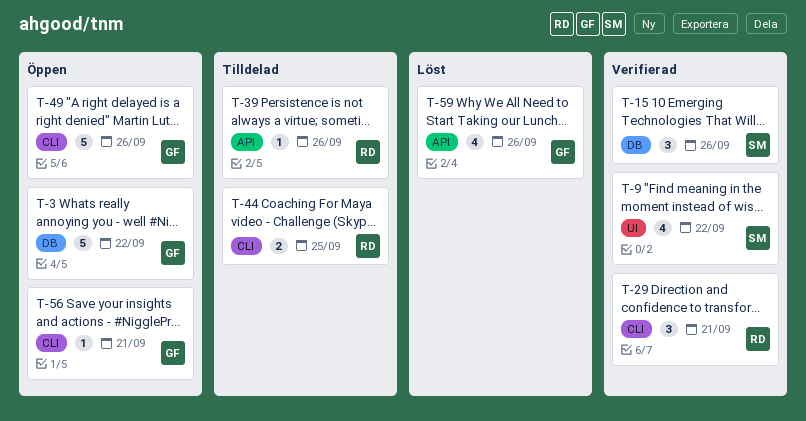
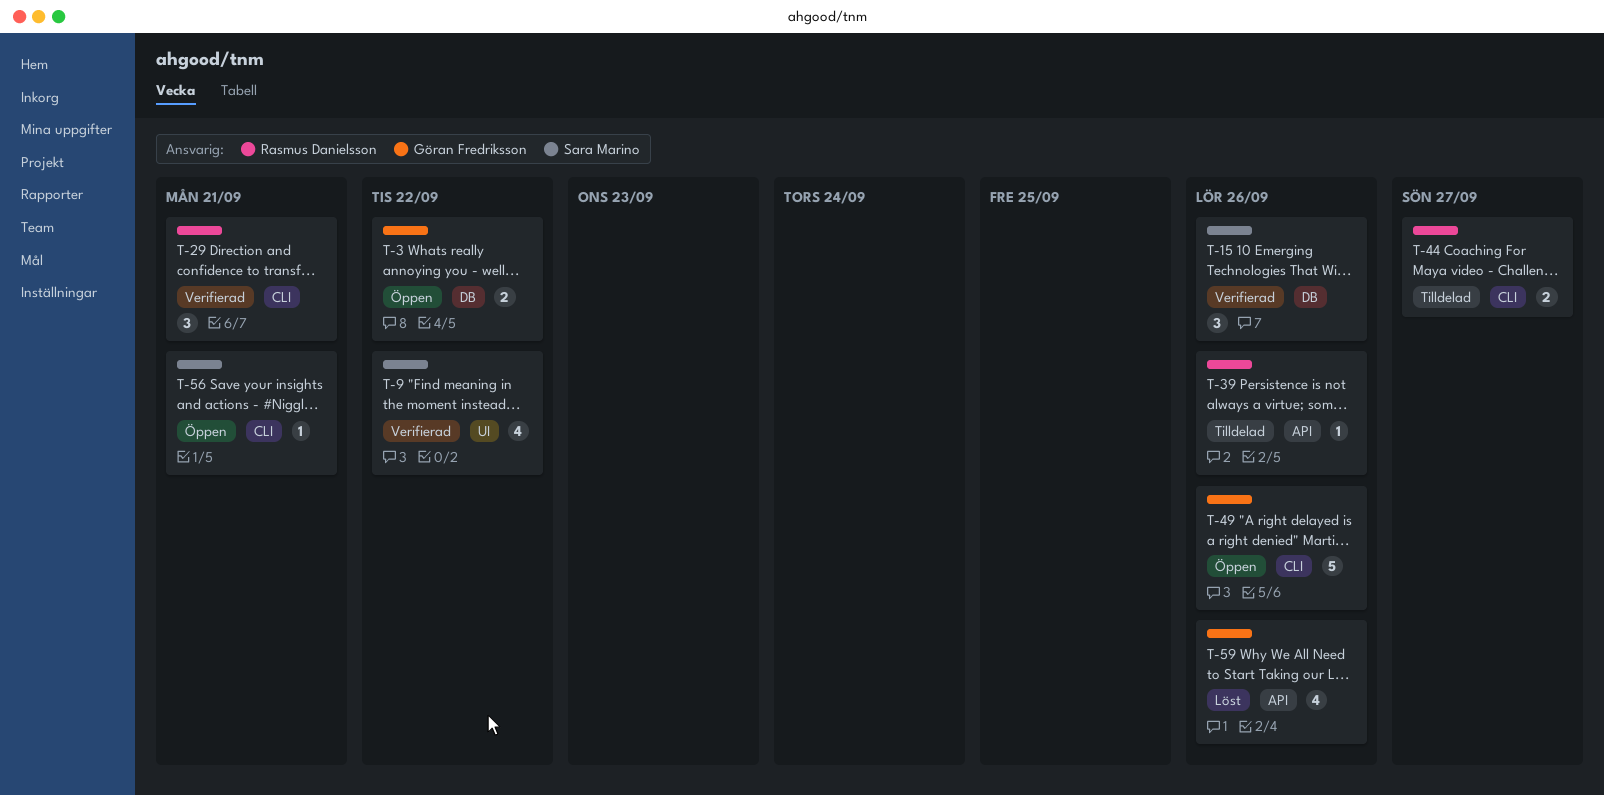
T-3, estimate: 5 -> 2
T-44, due: Sep 25 -> Sep 27
T-56, owner: Göran Fredriksson -> Sara Marino

